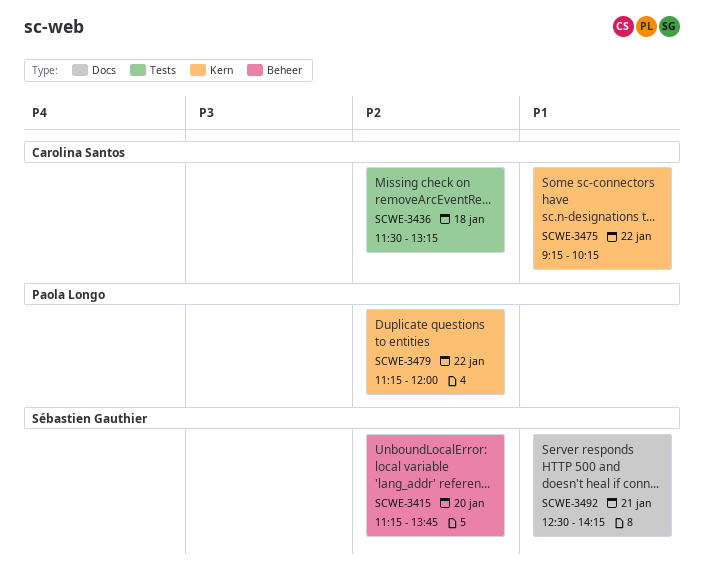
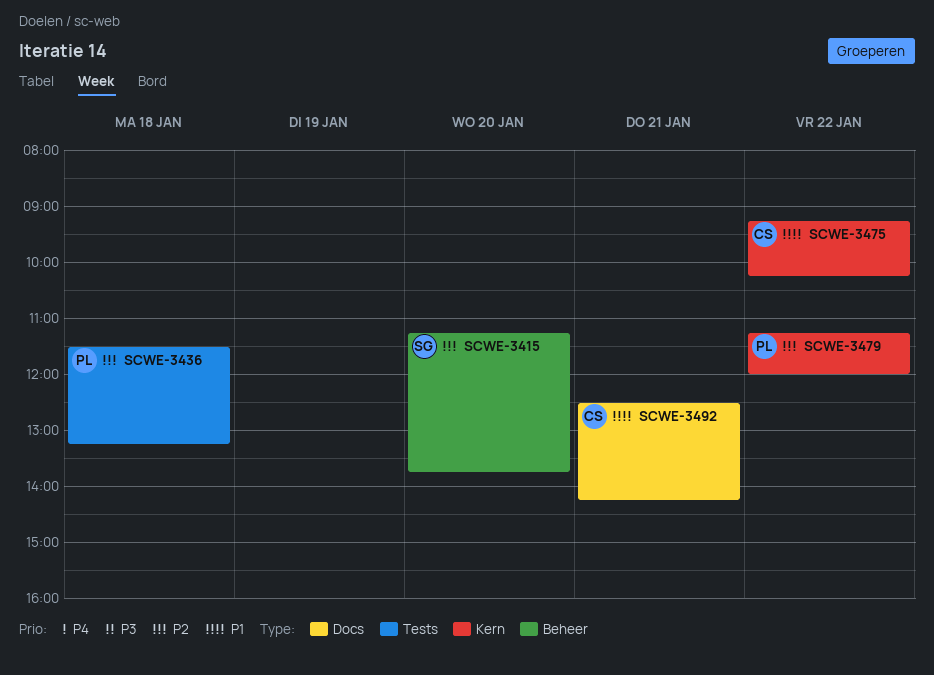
SCWE-3436, owner: Carolina Santos -> Paola Longo
SCWE-3492, owner: Sébastien Gauthier -> Carolina Santos

